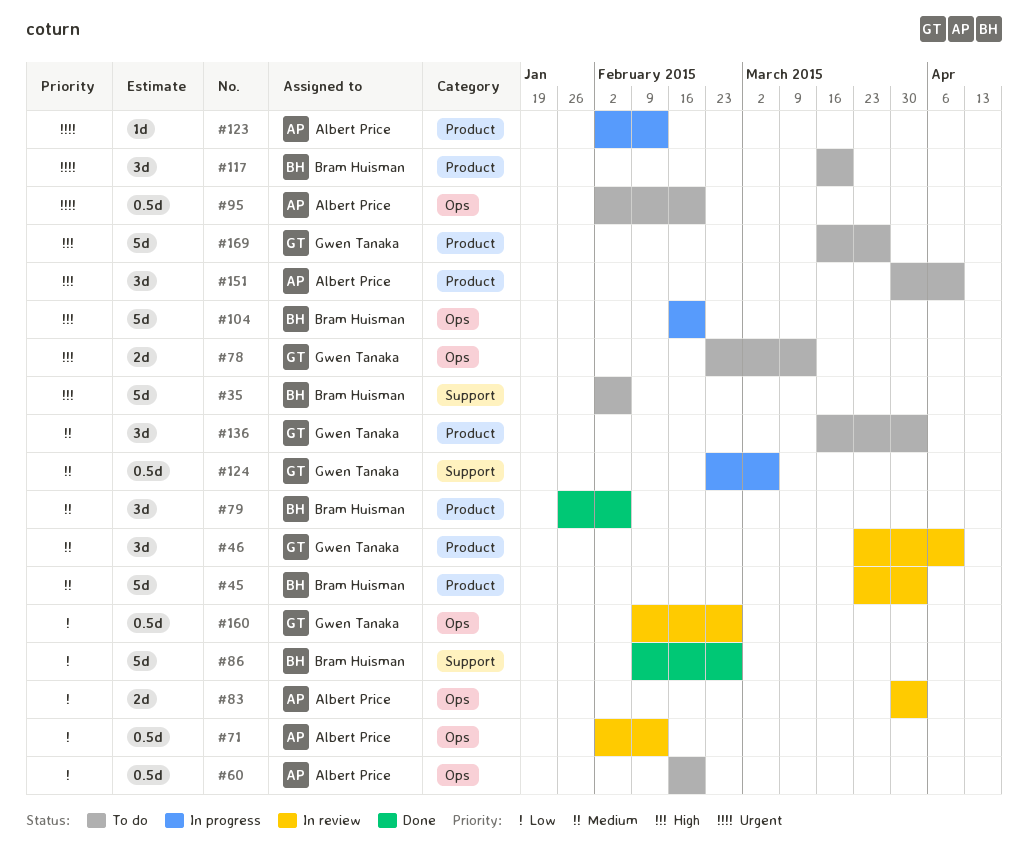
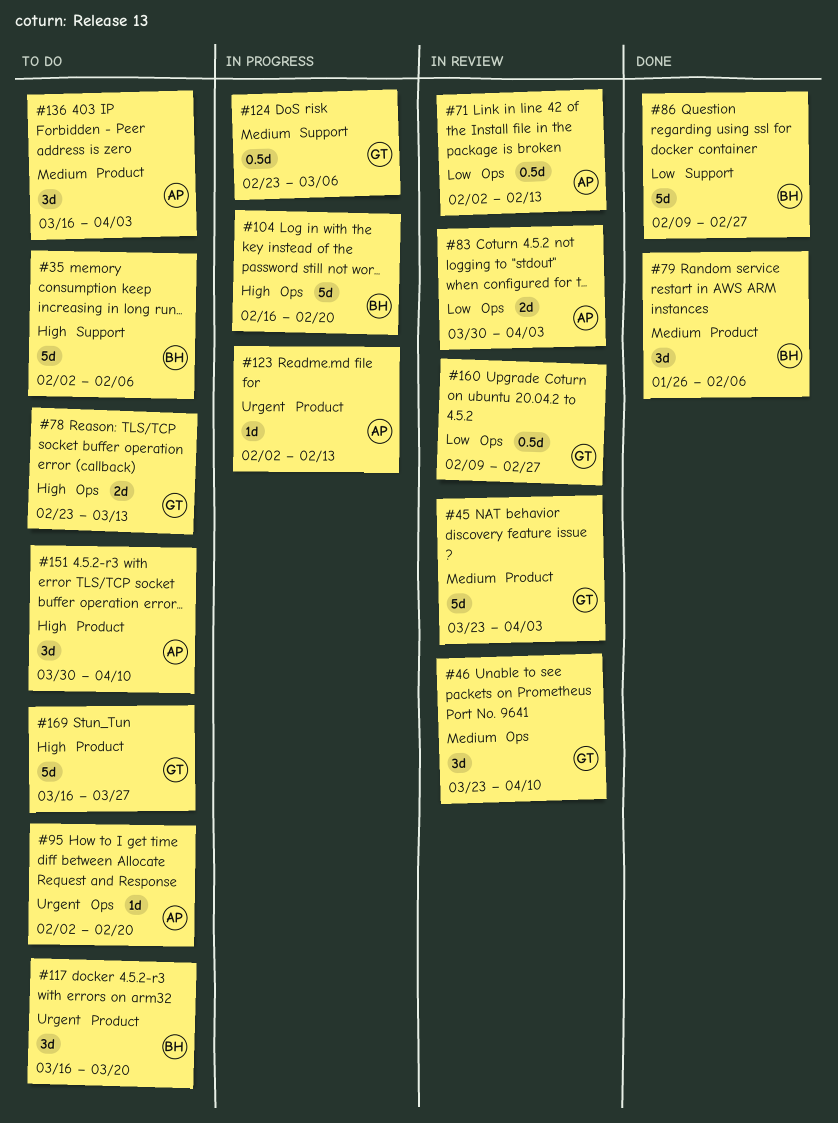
#45, owner: Bram Huisman -> Gwen Tanaka
#46, label: Product -> Ops
#60: present -> none
#95, estimate: 0.5d -> 1d
#136, owner: Gwen Tanaka -> Albert Price

